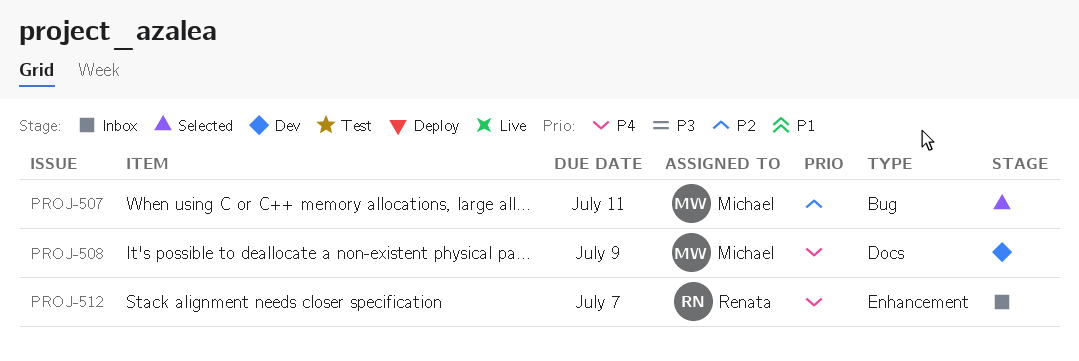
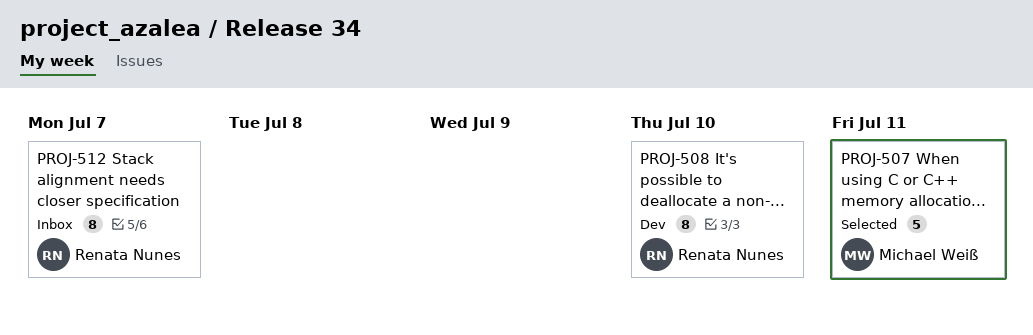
PROJ-508, owner: Michael Weiß -> Renata Nunes
PROJ-508, due: Jul 9 -> Jul 10

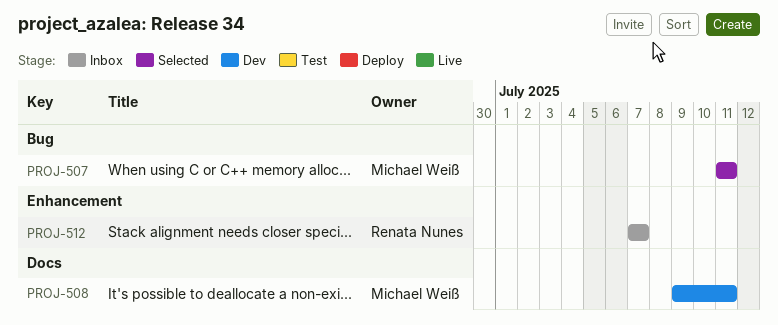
PROJ-508, owner: Renata Nunes -> Michael Weiß
PROJ-508, due: Jul 10 -> Jul 11

